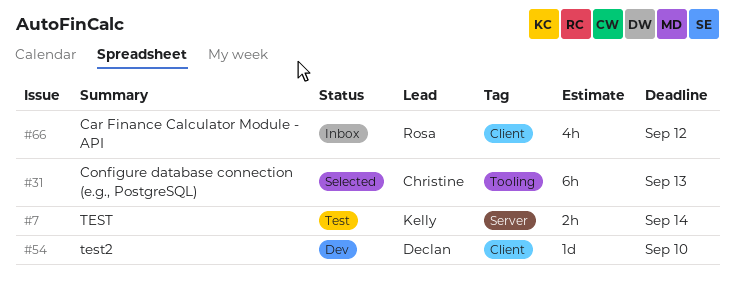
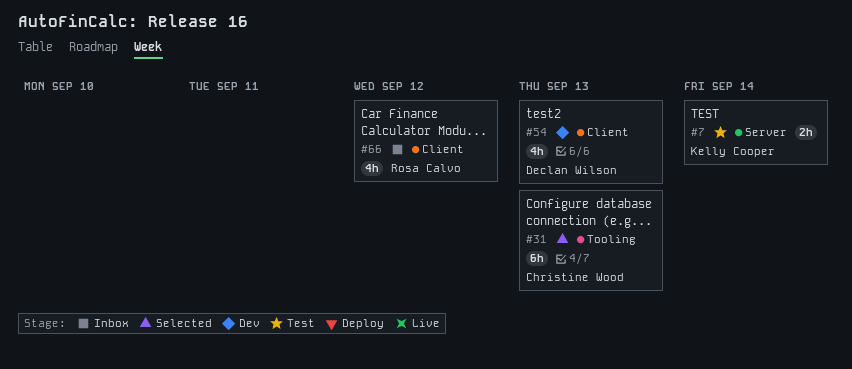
#54, estimate: 1d -> 4h
#54, due: Sep 10 -> Sep 13

